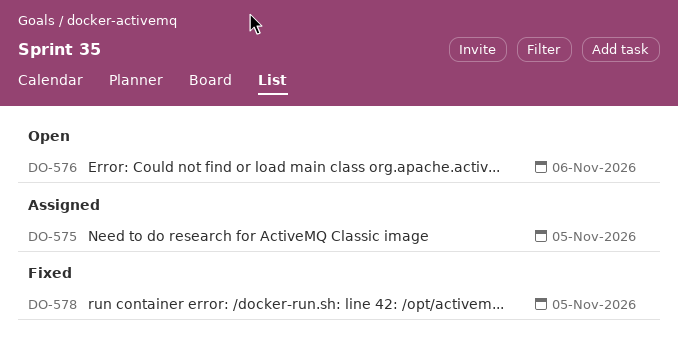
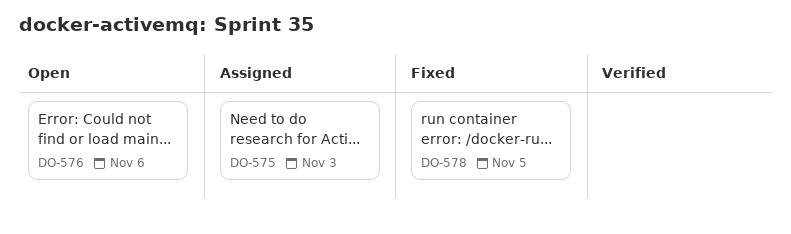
DO-575, due: Nov 5 -> Nov 3

